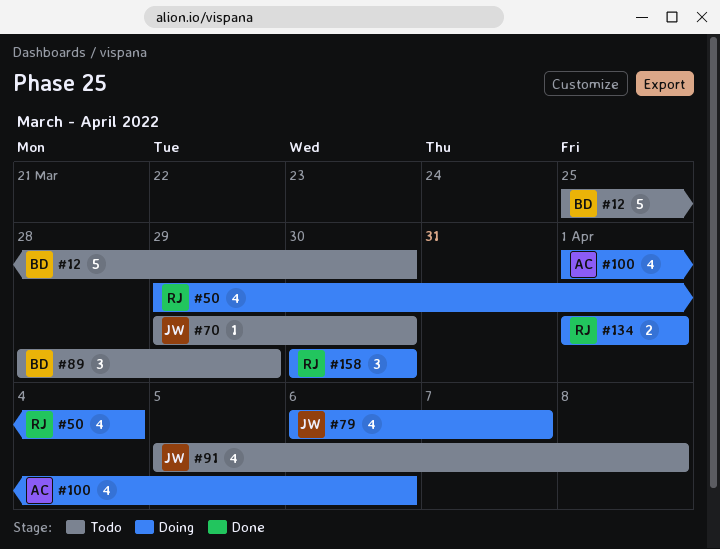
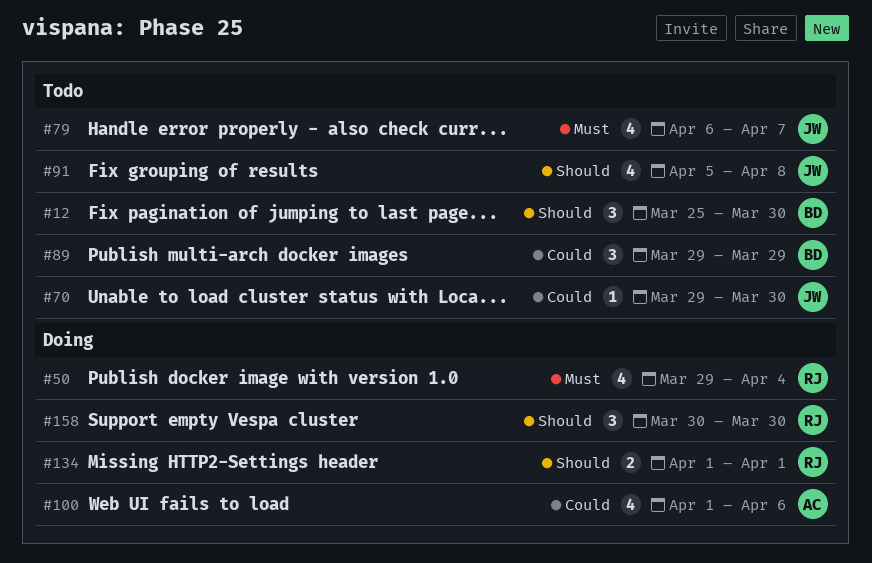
#12, estimate: 5 -> 3
#79, status: Doing -> Todo
#89, start: Mar 28 -> Mar 29

